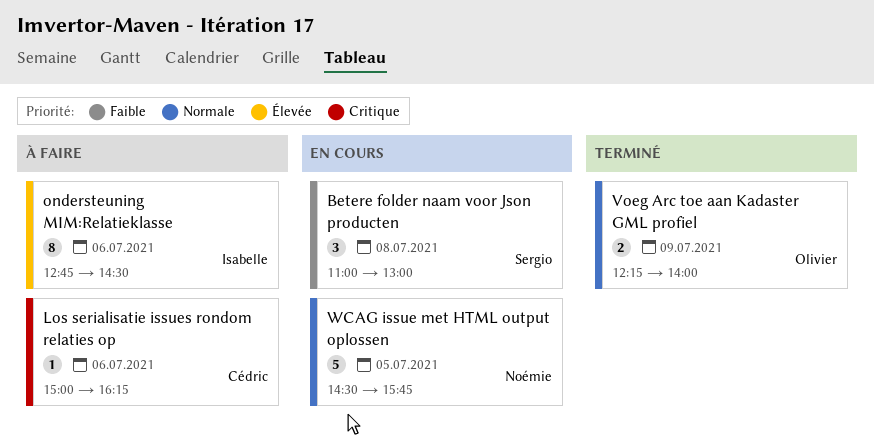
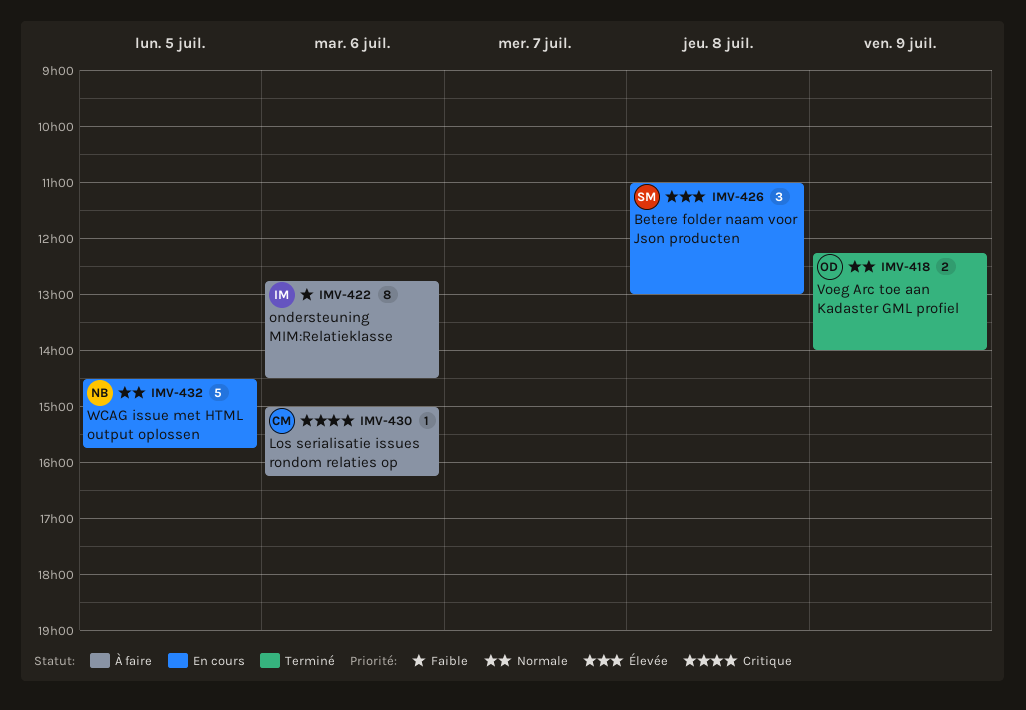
Betere folder naam voor Json producten, priority: Faible -> Élevée
ondersteuning MIM:Relatieklasse, priority: Élevée -> Faible

